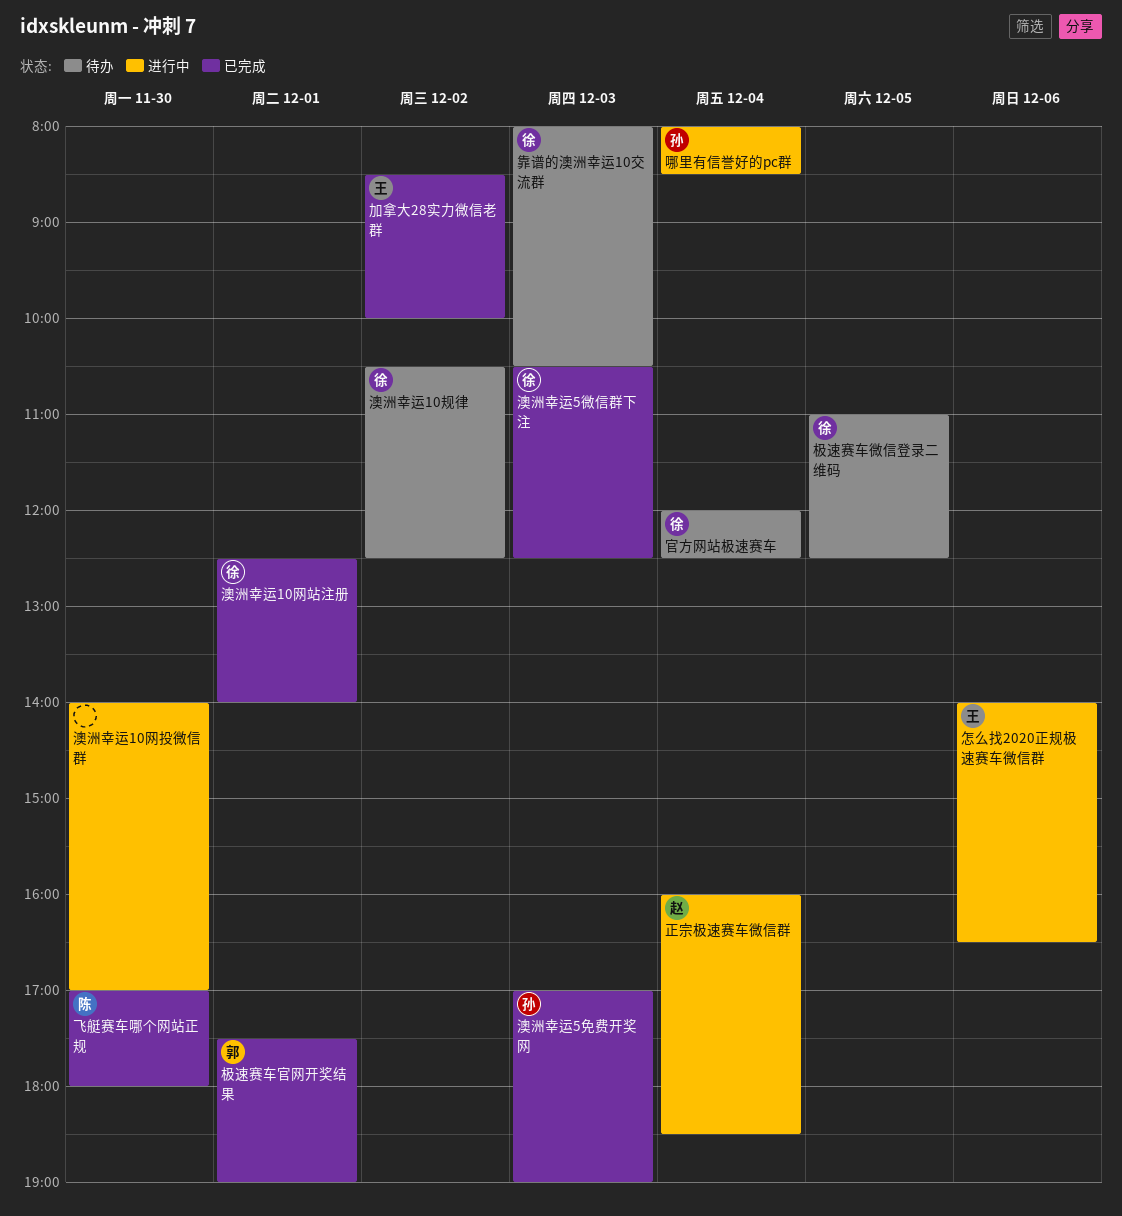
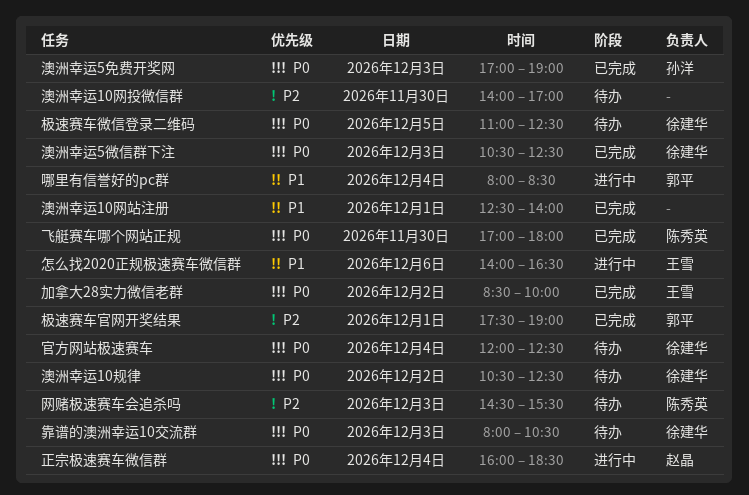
哪里有信誉好的pc群, owner: 孙洋 -> 郭平
澳洲幸运10网投微信群, status: 进行中 -> 待办
澳洲幸运10网站注册, owner: 徐建华 -> none
网赌极速赛车会追杀吗: none -> present

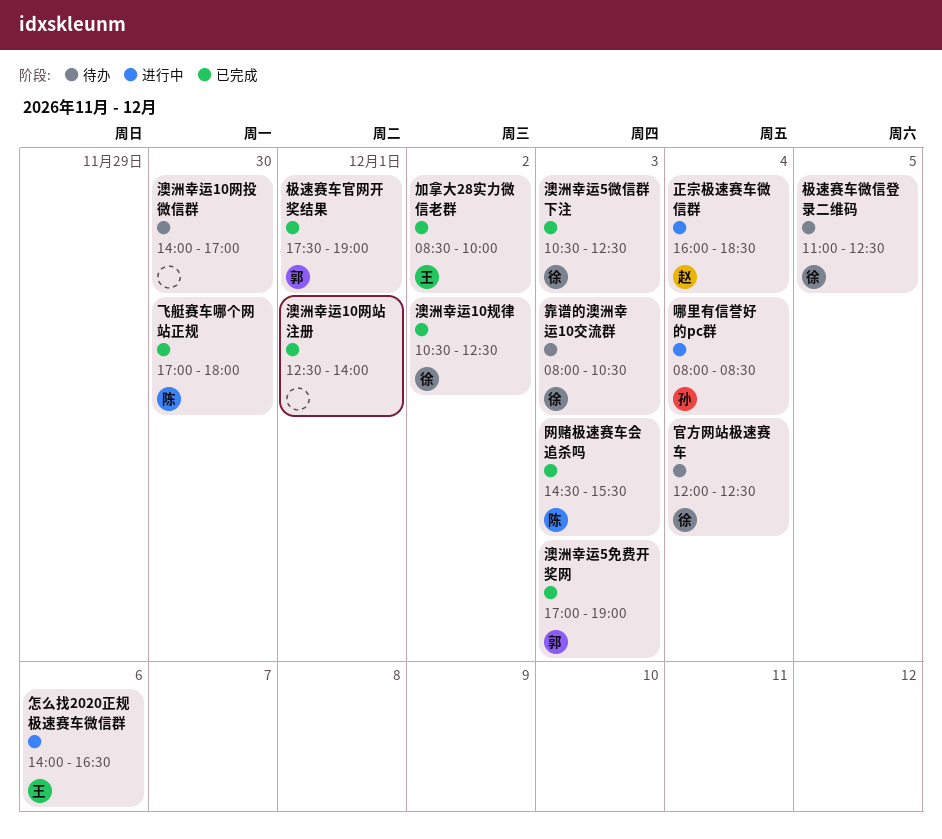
哪里有信誉好的pc群, owner: 郭平 -> 孙洋
澳洲幸运10规律, status: 待办 -> 已完成
澳洲幸运5免费开奖网, owner: 孙洋 -> 郭平
网赌极速赛车会追杀吗, status: 待办 -> 已完成

